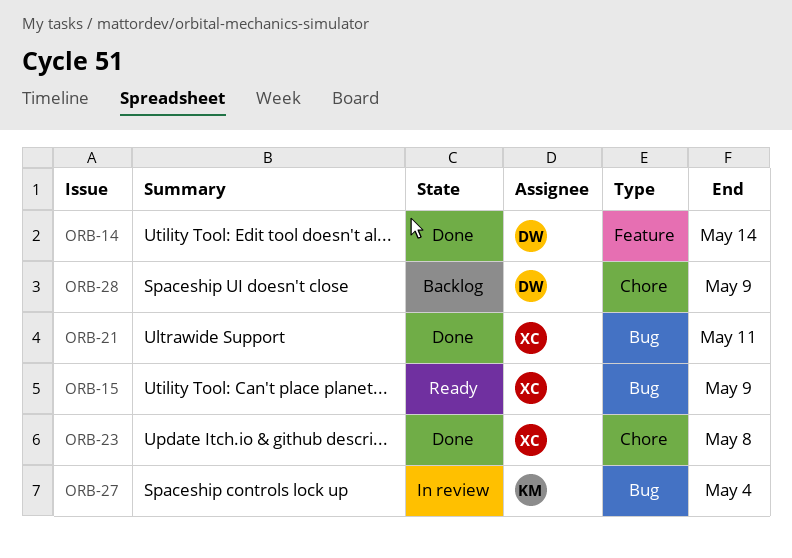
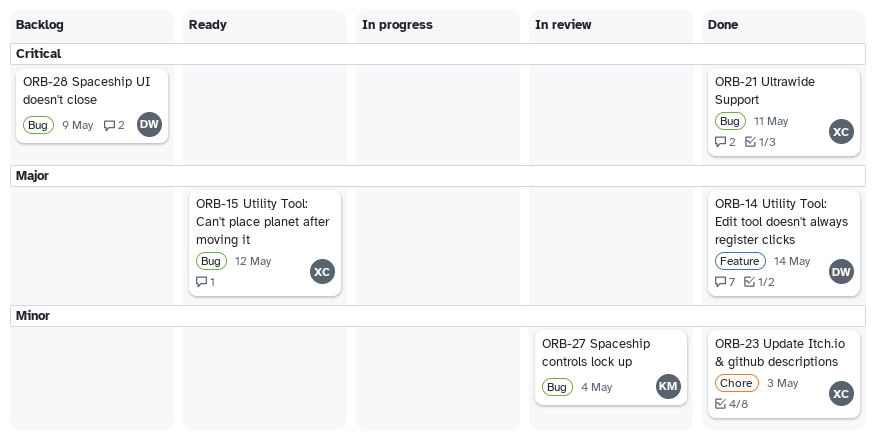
ORB-15, due: May 9 -> May 12
ORB-23, due: May 8 -> May 3
ORB-28, label: Chore -> Bug

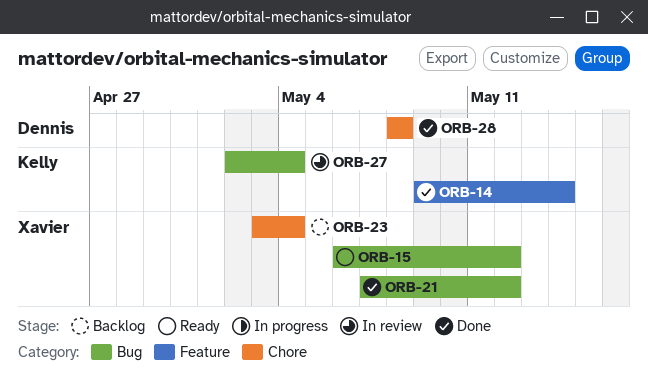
ORB-14, owner: Dennis -> Kelly
ORB-21, due: May 11 -> May 12
ORB-23, status: Done -> Backlog
ORB-23, due: May 3 -> May 4
ORB-28, status: Backlog -> Done
ORB-28, label: Bug -> Chore
ORB-28, due: May 9 -> May 8

